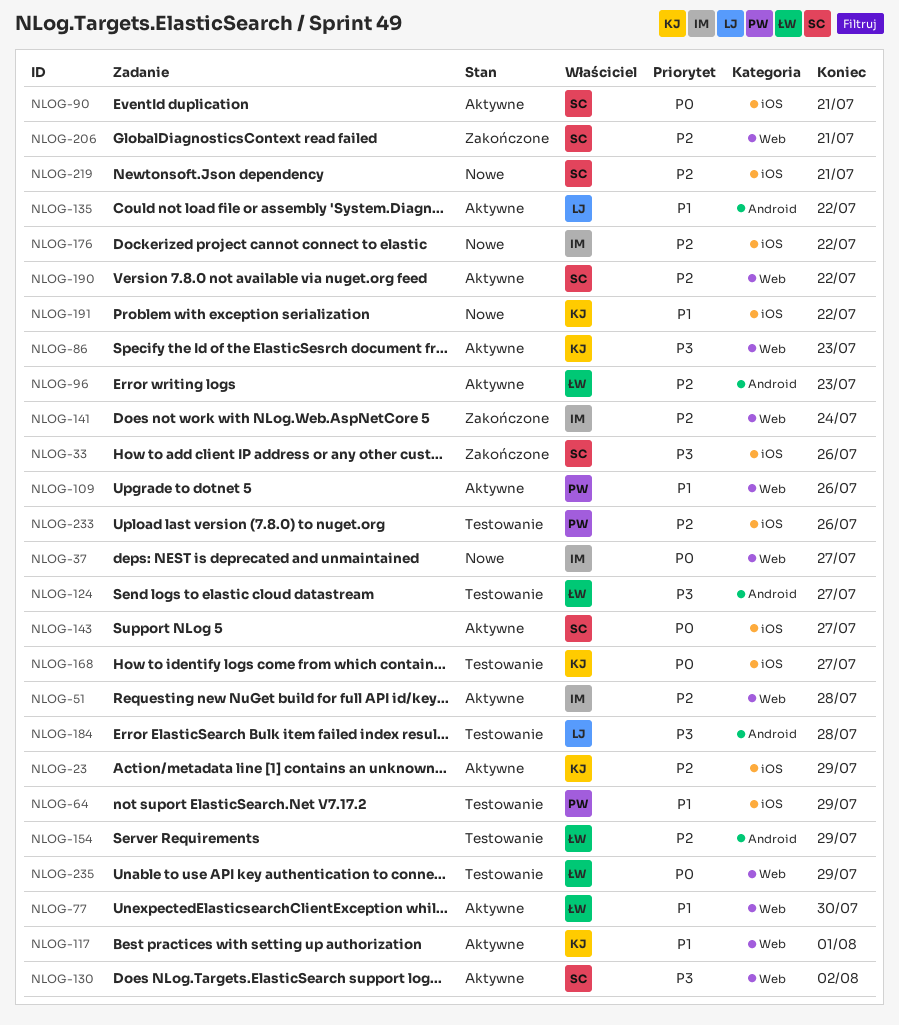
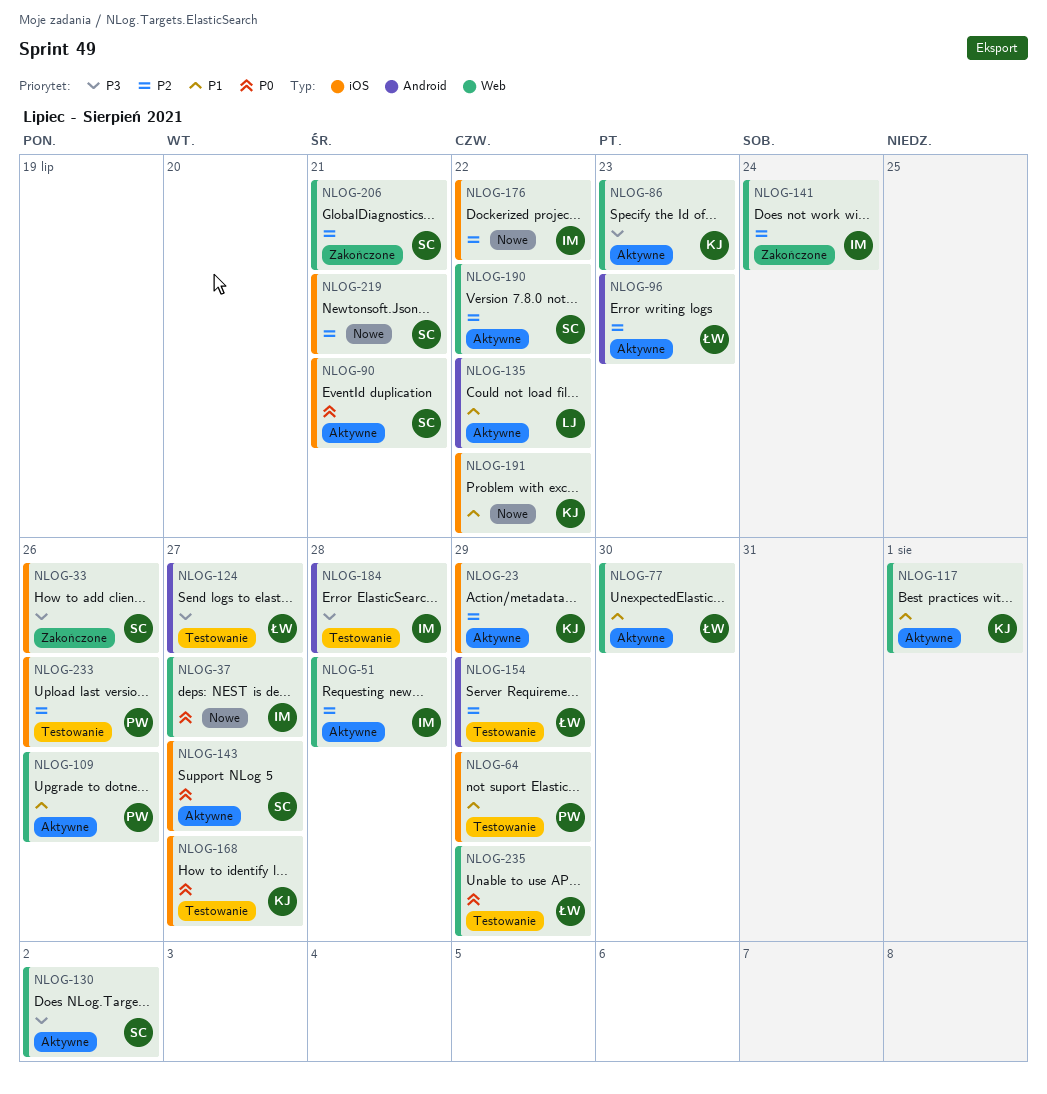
NLOG-184, owner: LJ -> IM

